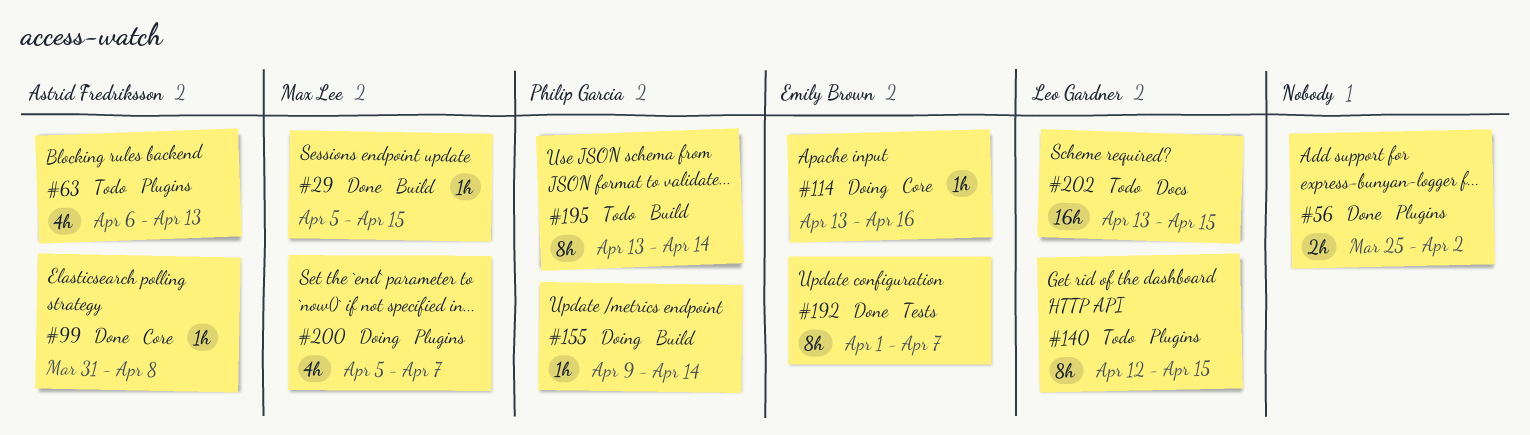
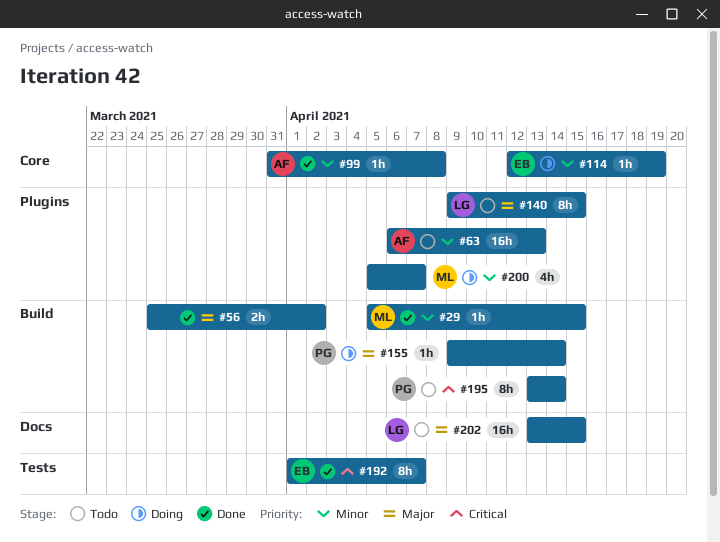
#56, label: Plugins -> Build
#63, estimate: 4h -> 16h
#114, start: Apr 13 -> Apr 12
#114, due: Apr 16 -> Apr 19
#140, start: Apr 12 -> Apr 9

